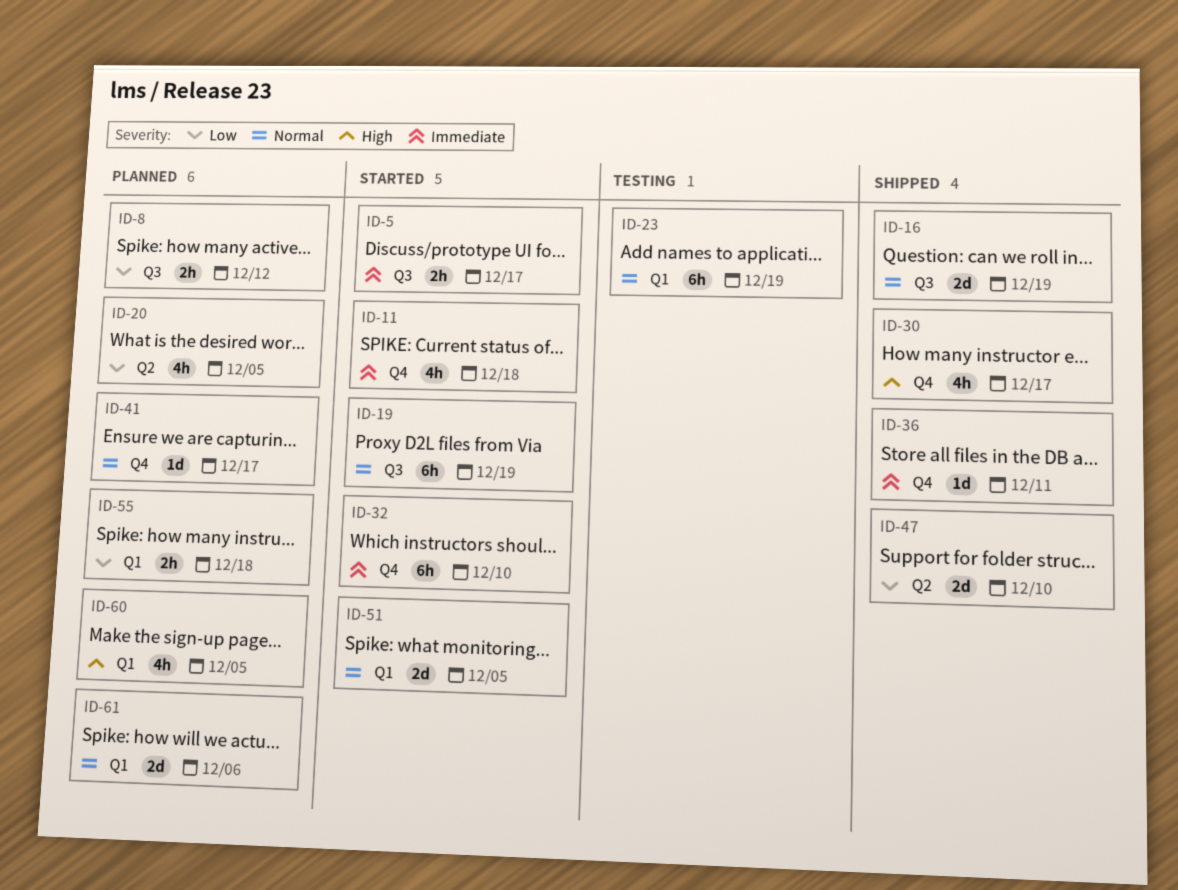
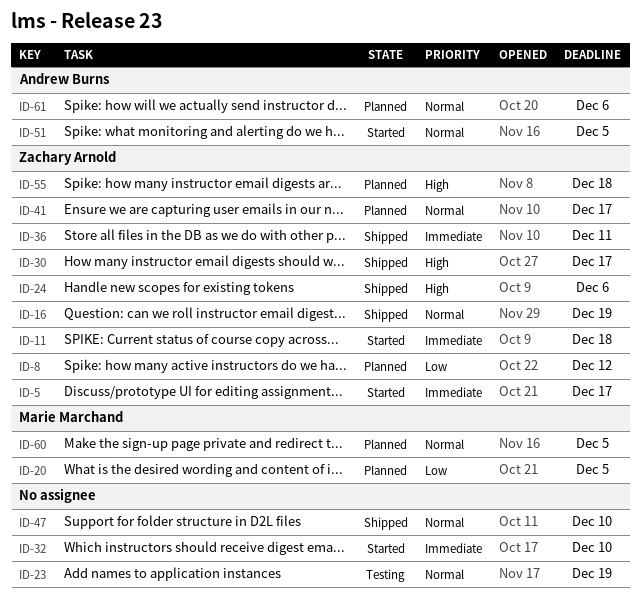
ID-19: present -> none
ID-24: none -> present
ID-47, priority: Low -> Normal
ID-55, priority: Low -> High
ID-60, priority: High -> Normal

